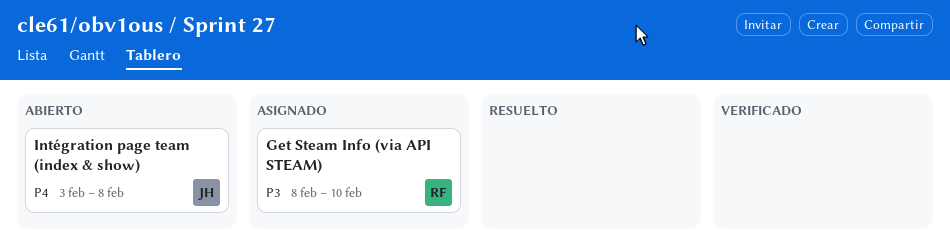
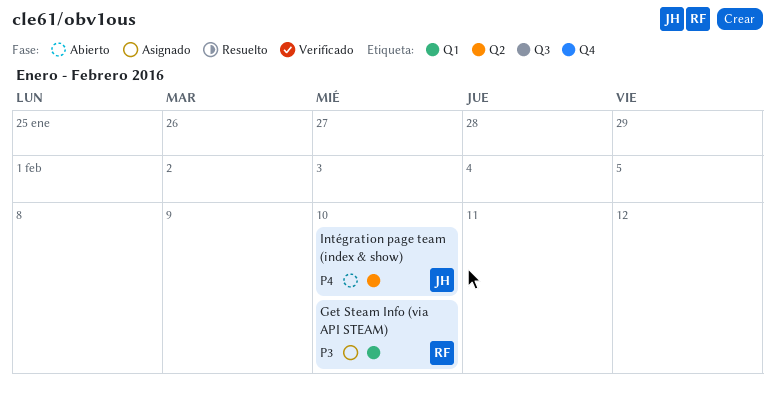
Intégration page team (index & show), due: Feb 8 -> Feb 10

